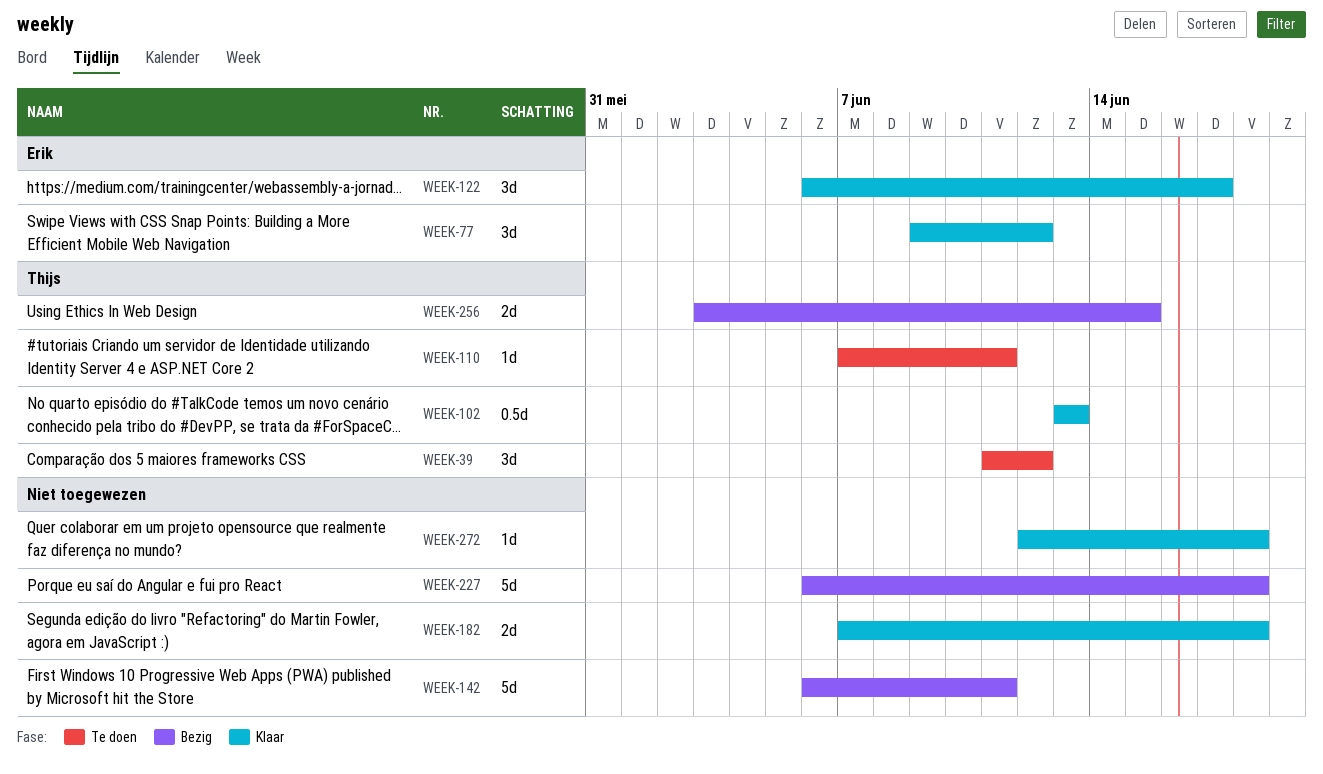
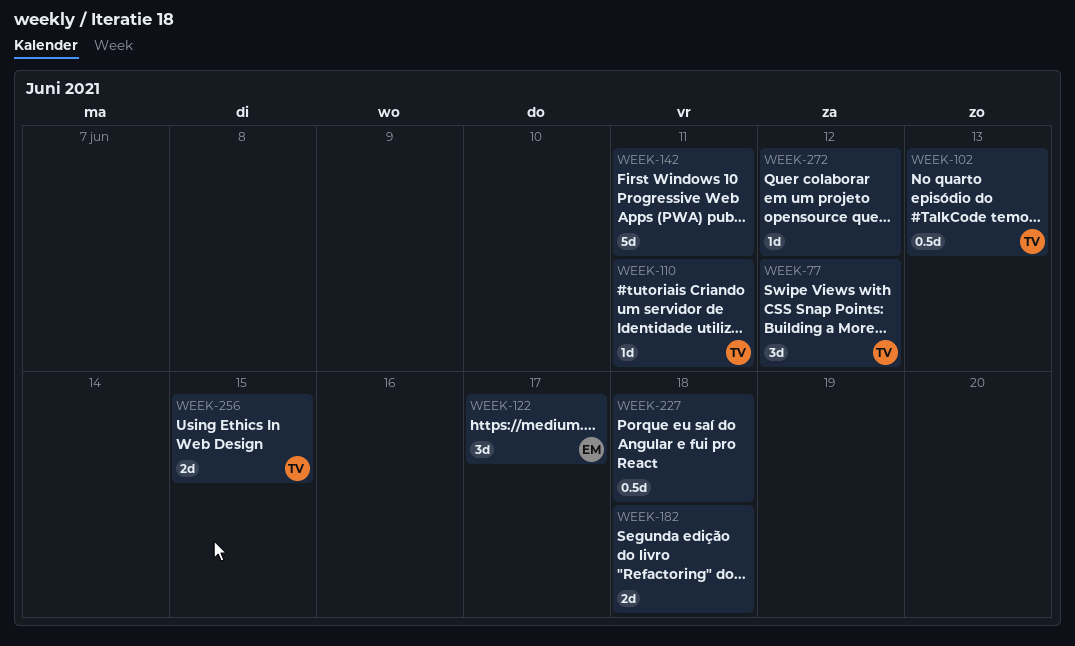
WEEK-39: present -> none
WEEK-77, owner: Erik -> Thijs
WEEK-227, estimate: 5d -> 0.5d
WEEK-272, due: Jun 18 -> Jun 12

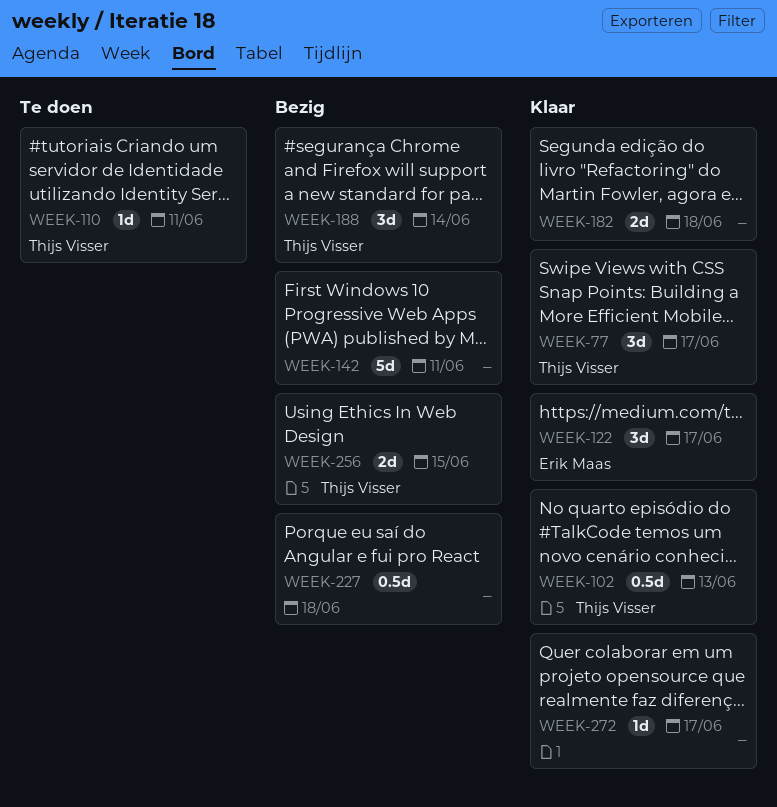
WEEK-77, due: Jun 12 -> Jun 17
WEEK-188: none -> present
WEEK-272, due: Jun 12 -> Jun 17

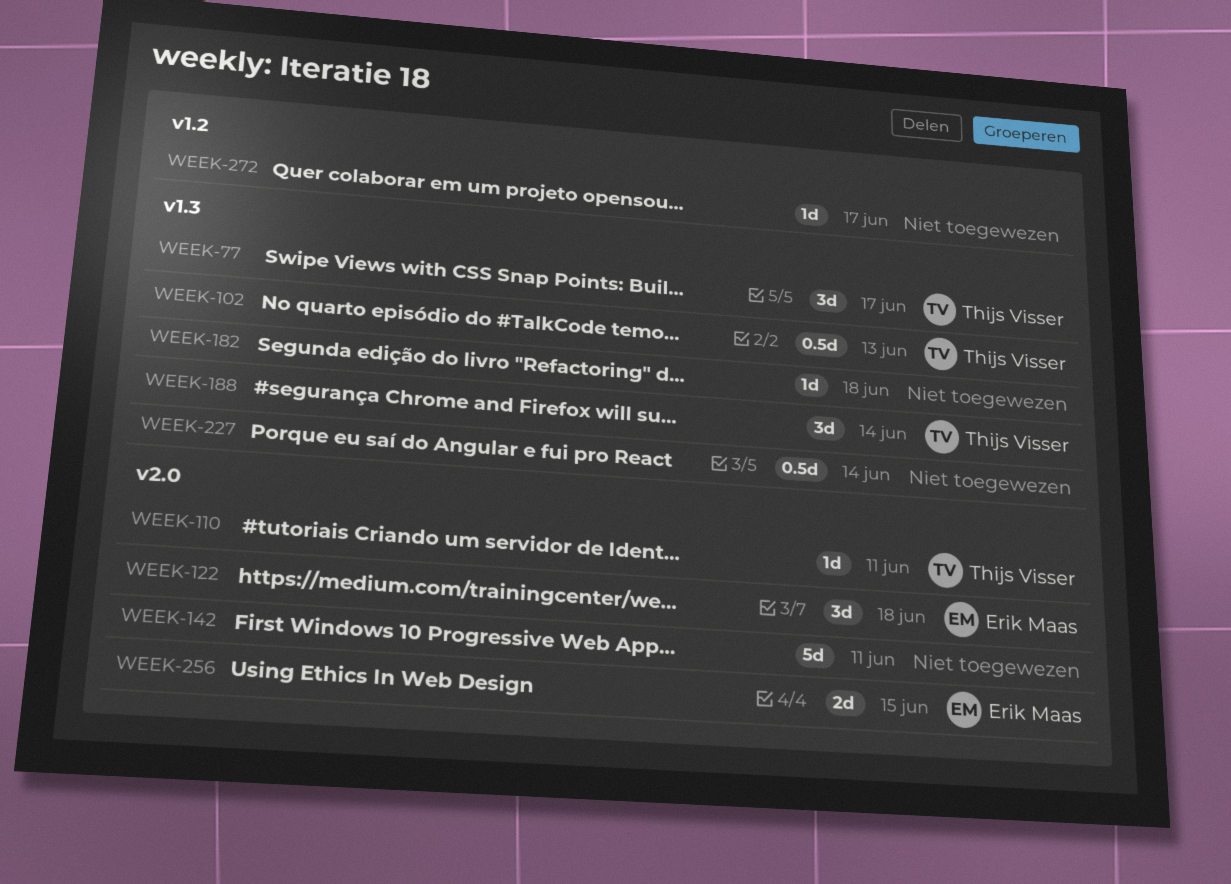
WEEK-122, due: Jun 17 -> Jun 18
WEEK-182, estimate: 2d -> 1d
WEEK-227, due: Jun 18 -> Jun 14
WEEK-256, owner: Thijs Visser -> Erik Maas

